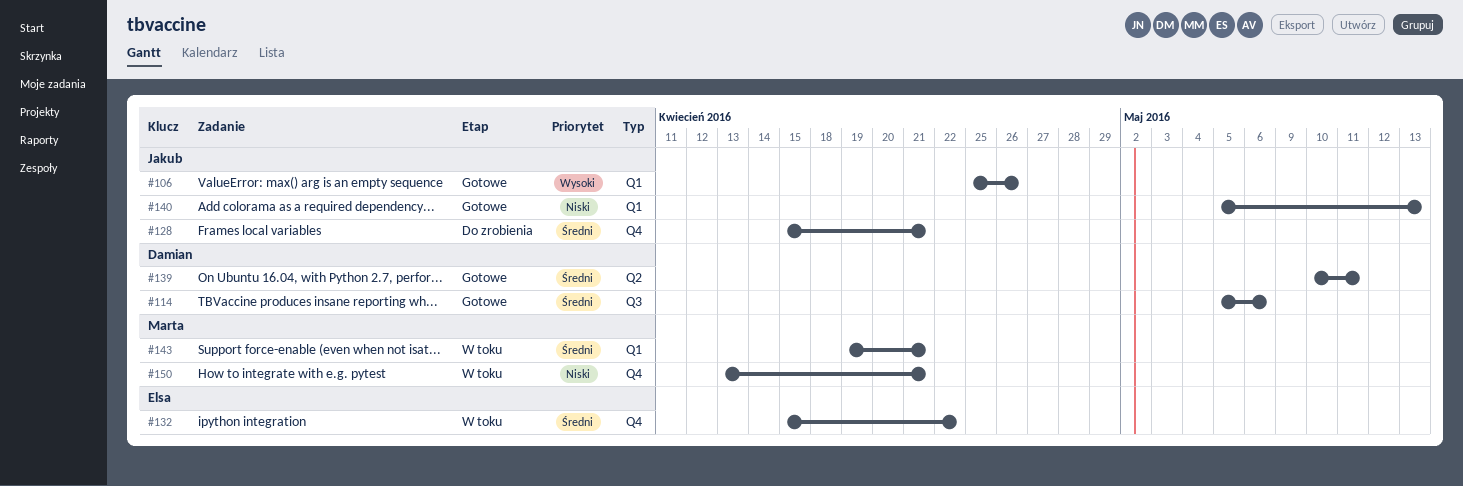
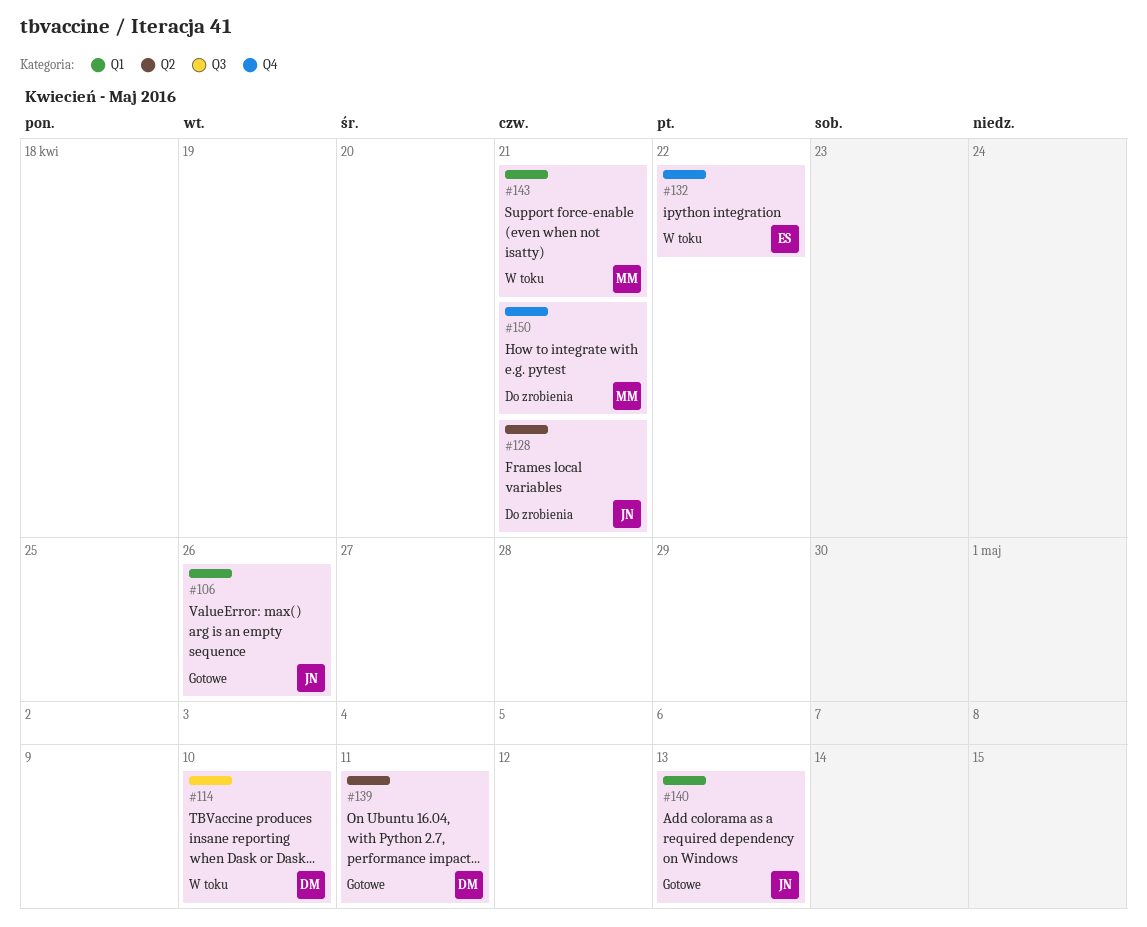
#114, status: Gotowe -> W toku
#114, due: May 6 -> May 10
#128, label: Q4 -> Q2
#150, status: W toku -> Do zrobienia

